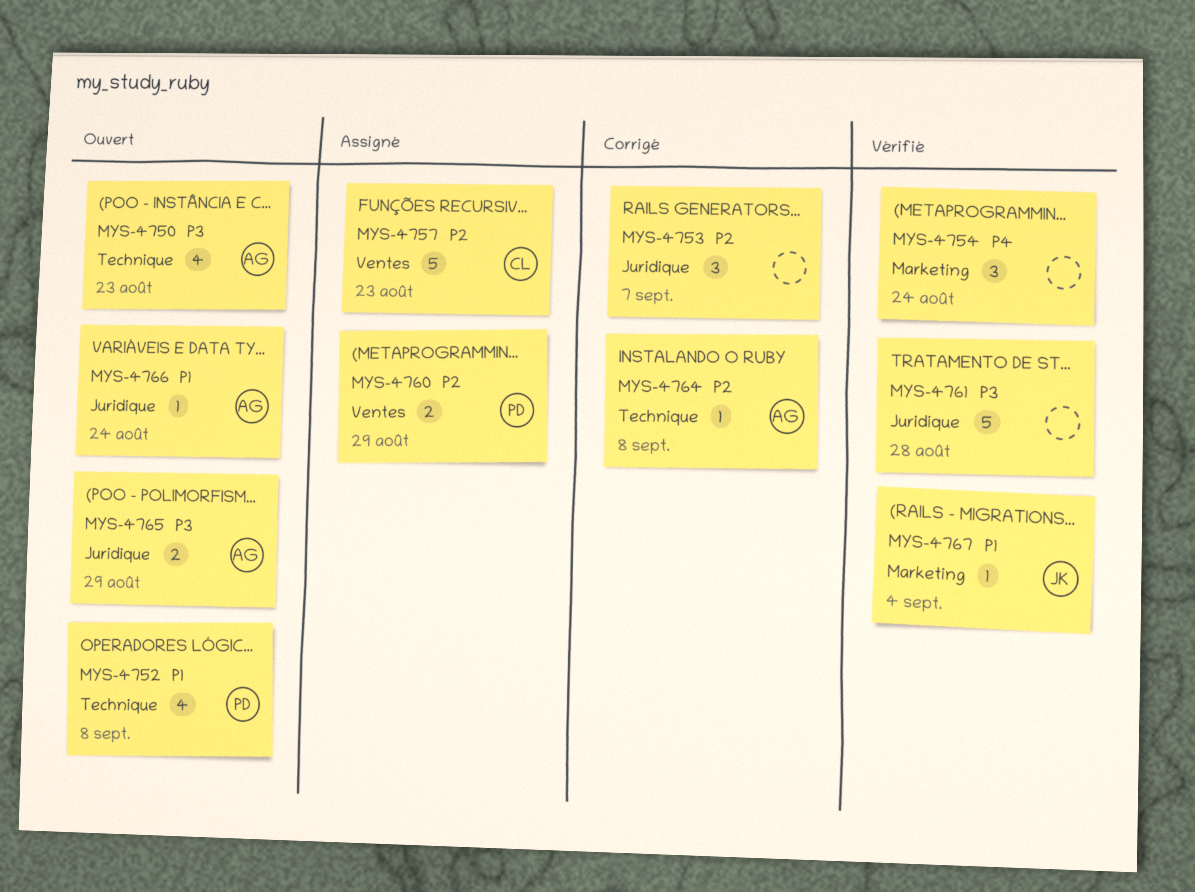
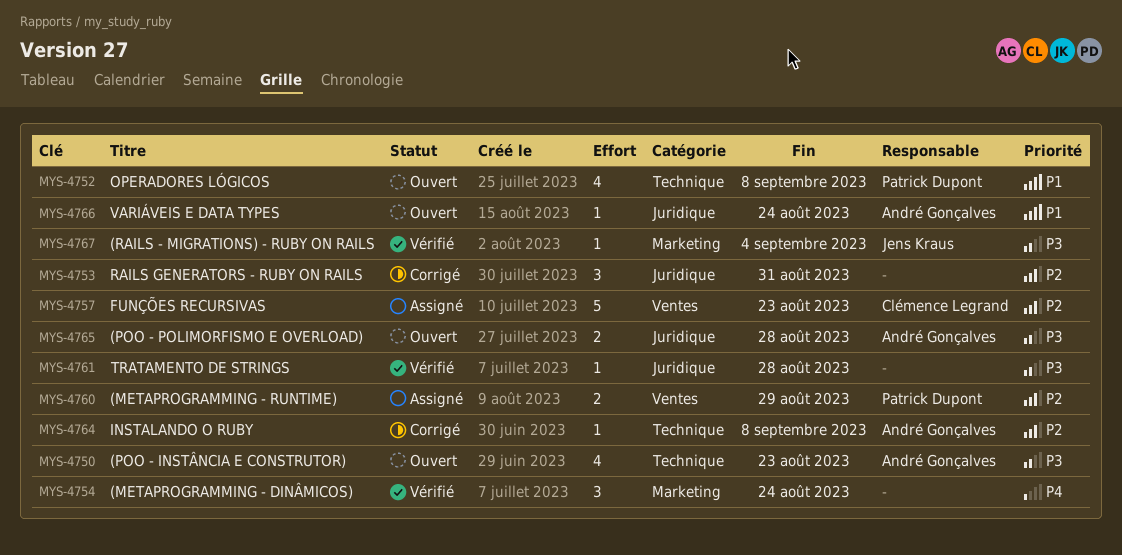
MYS-4753, due: Sep 7 -> Aug 31
MYS-4761, estimate: 5 -> 1
MYS-4765, due: Aug 29 -> Aug 28
MYS-4767, priority: P1 -> P3

